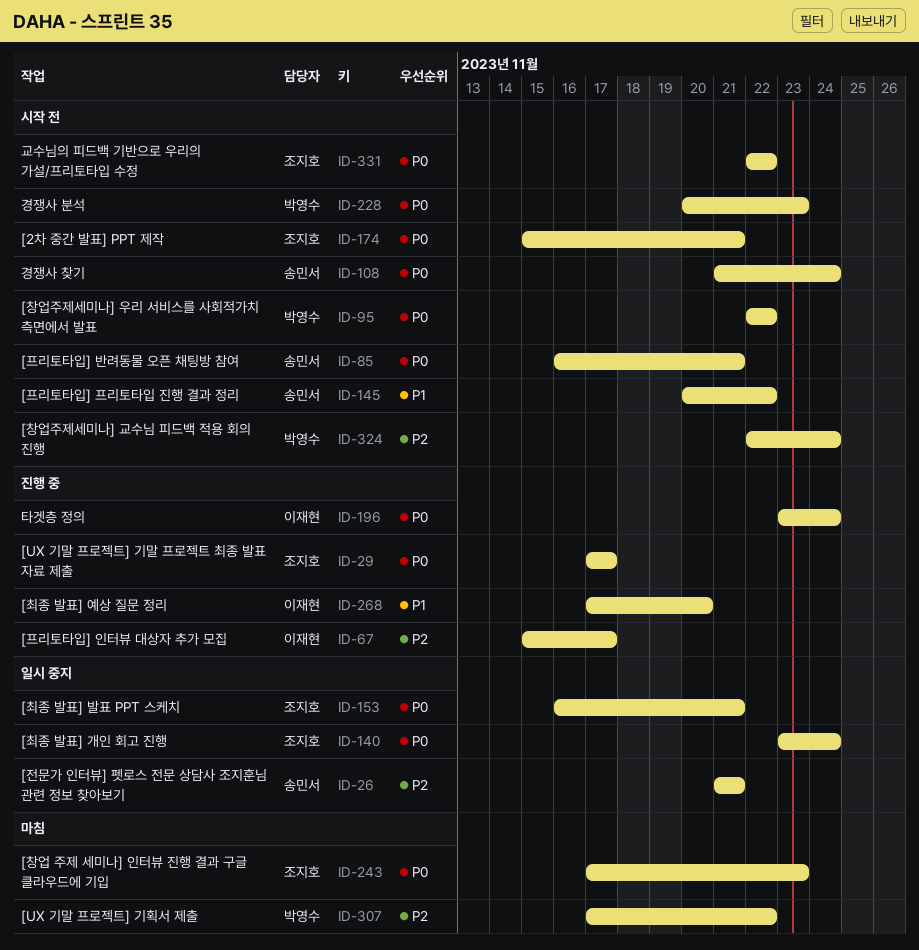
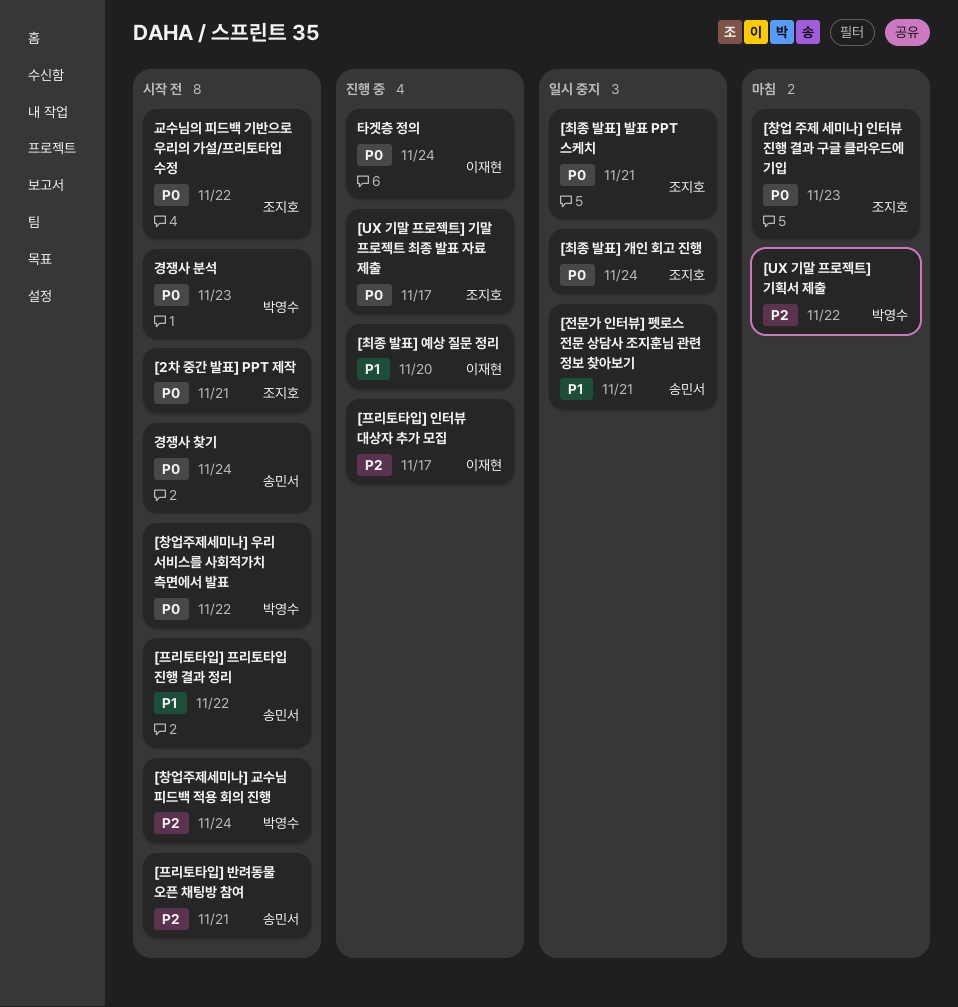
[전문가 인터뷰] 펫로스 전문 상담사 조지훈님 관련 정보 찾아보기, priority: P2 -> P1
[프리토타입] 반려동물 오픈 채팅방 참여, priority: P0 -> P2

